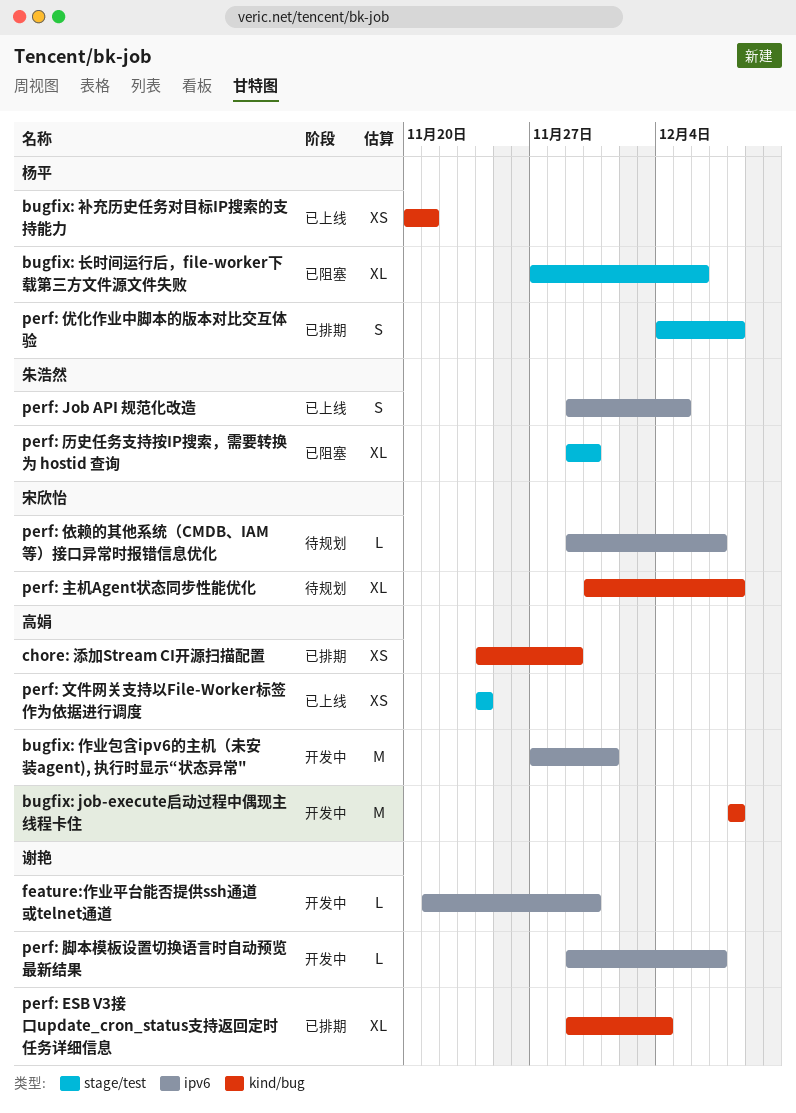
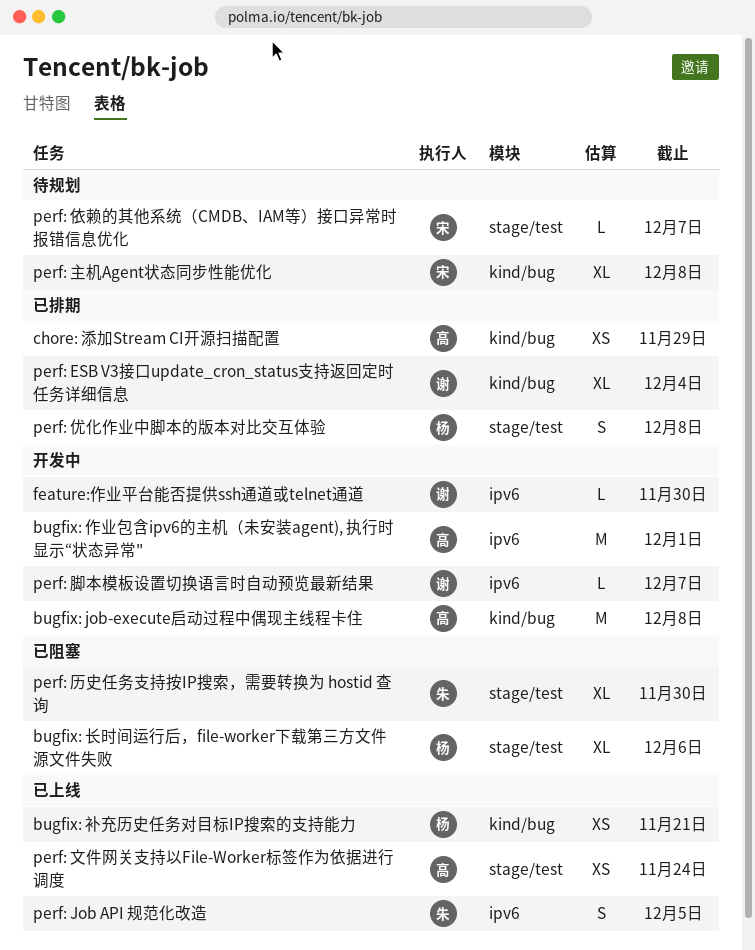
perf: 依赖的其他系统（CMDB、IAM等）接口异常时报错信息优化, label: ipv6 -> stage/test

